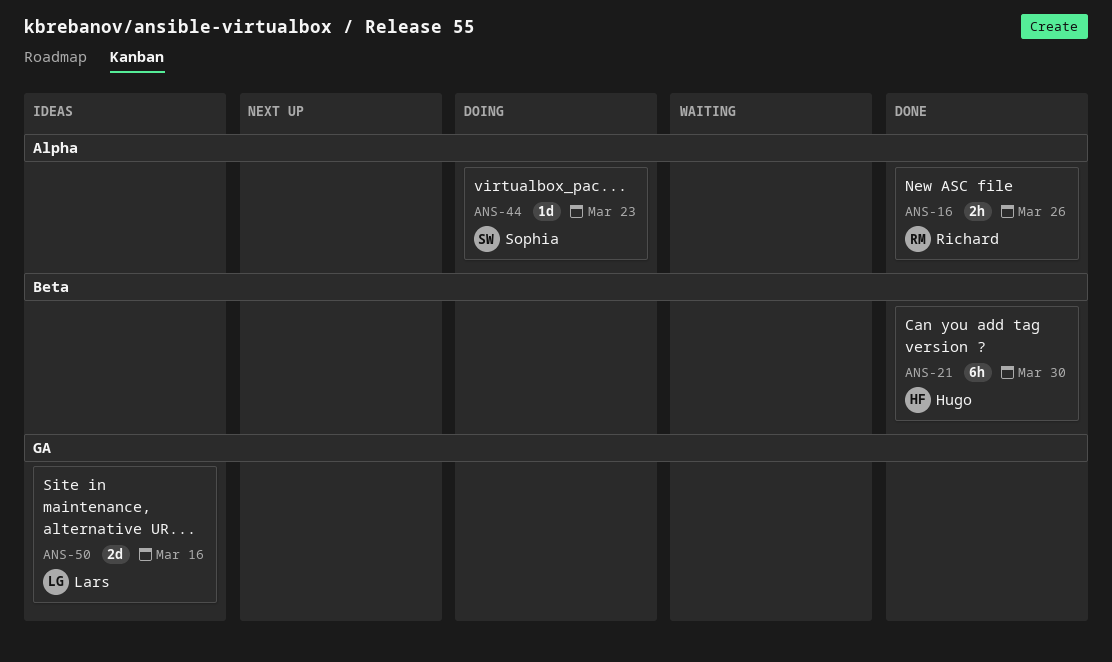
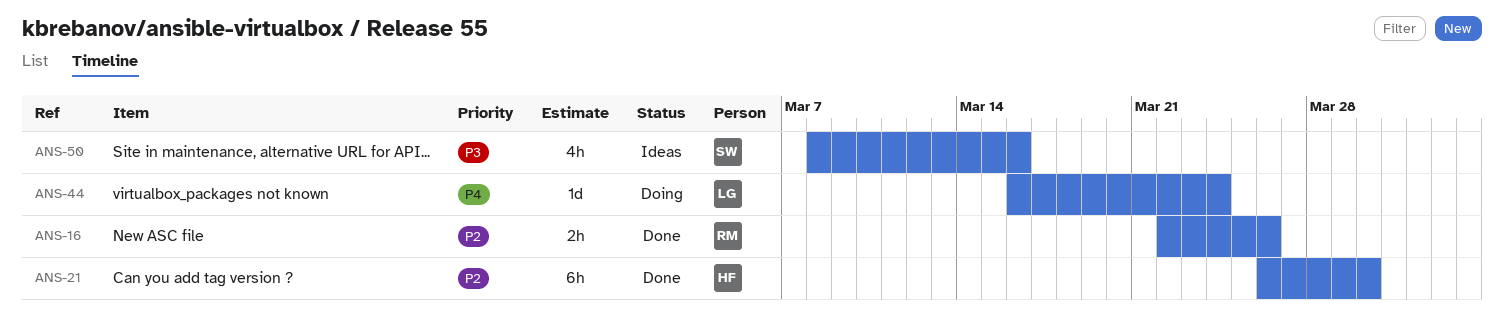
ANS-44, owner: Sophia -> Lars
ANS-44, due: Mar 23 -> Mar 24
ANS-50, owner: Lars -> Sophia
ANS-50, estimate: 2d -> 4h

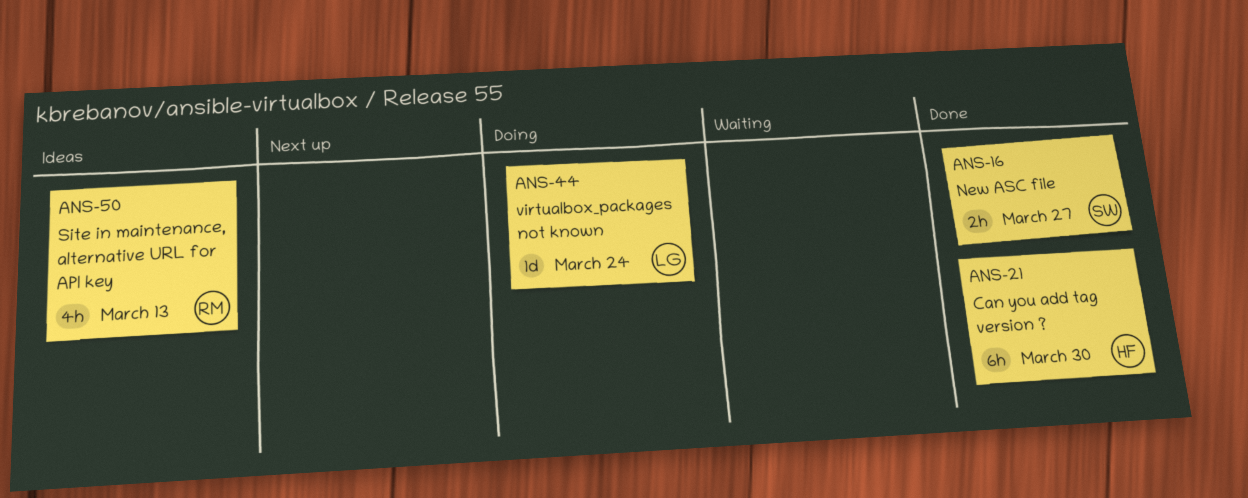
ANS-16, owner: RM -> SW
ANS-16, due: Mar 26 -> Mar 27
ANS-50, owner: SW -> RM
ANS-50, due: Mar 16 -> Mar 13

